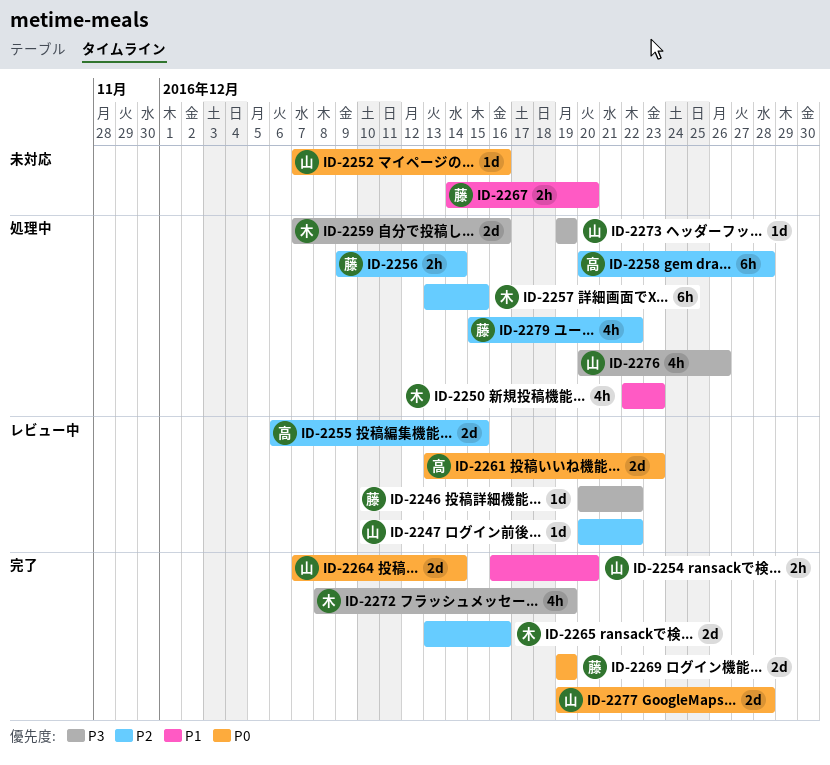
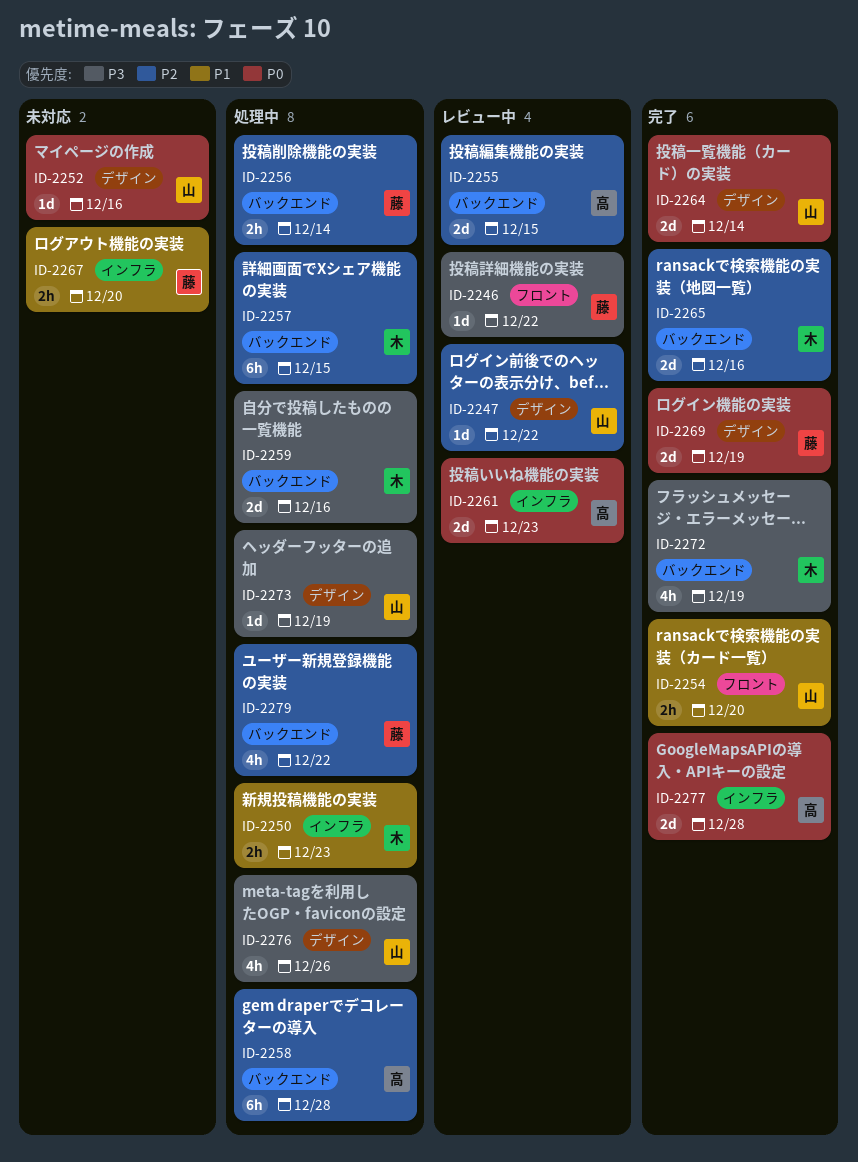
ID-2250, estimate: 4h -> 2h
ID-2277, owner: 山 -> 高

